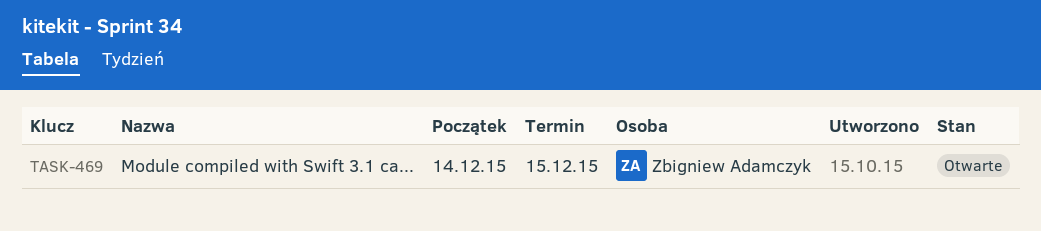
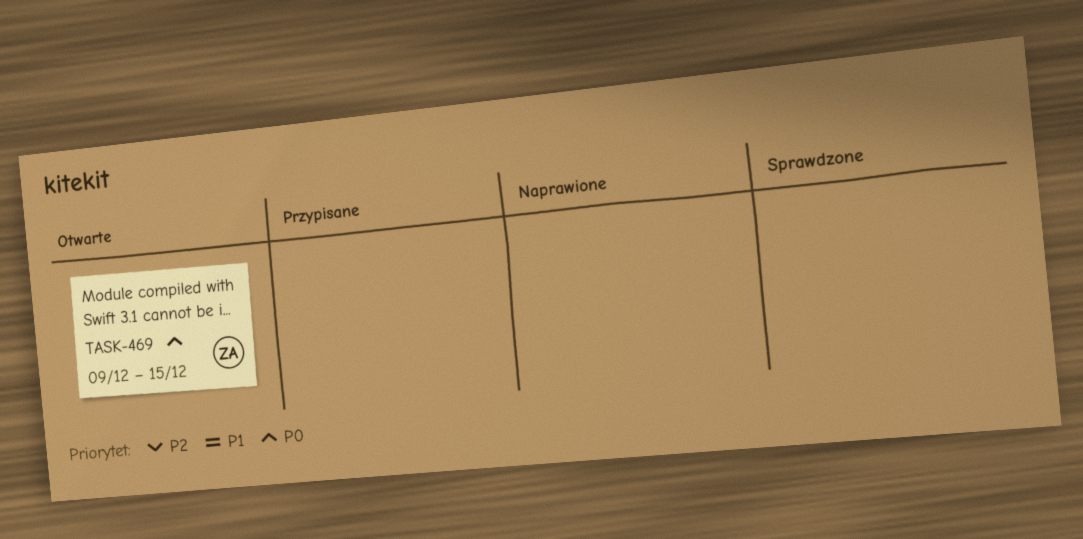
TASK-469, start: Dec 14 -> Dec 9

